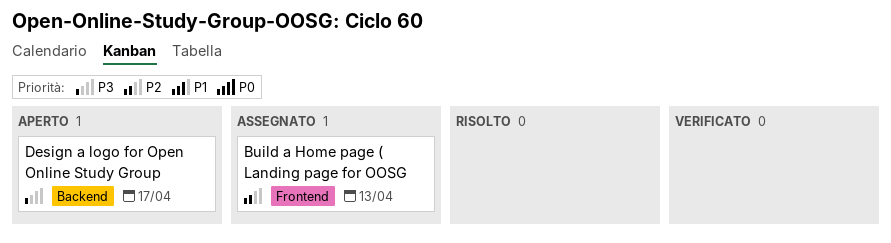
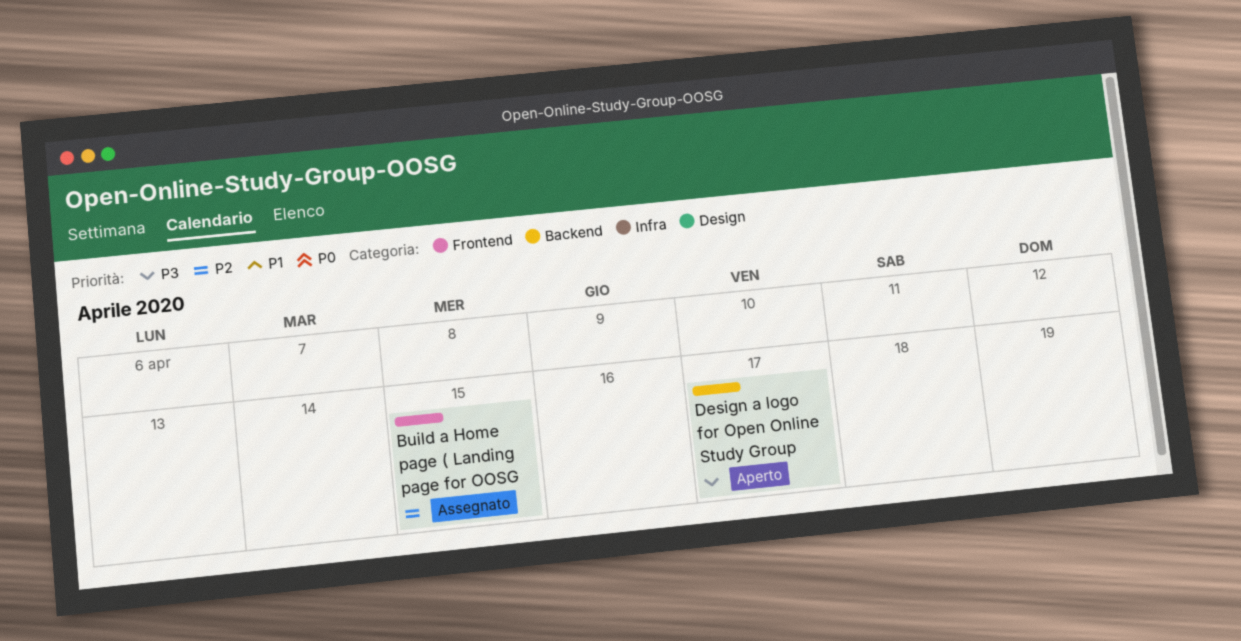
Build a Home page ( Landing page for OOSG, due: Apr 13 -> Apr 15

